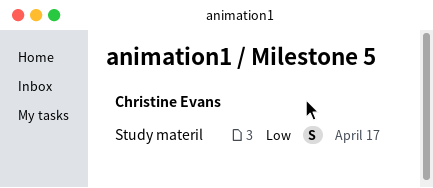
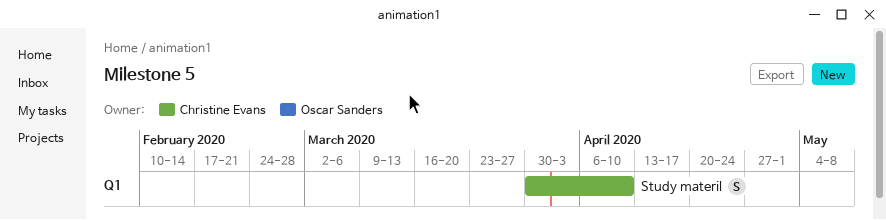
Study materil, due: Apr 17 -> Apr 10

